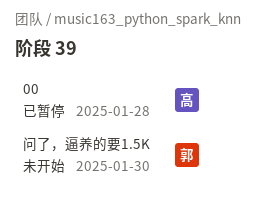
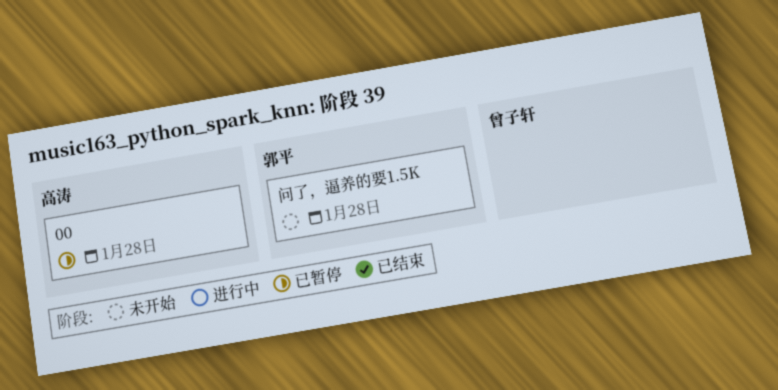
问了，逼养的要1.5K, due: Jan 30 -> Jan 28

